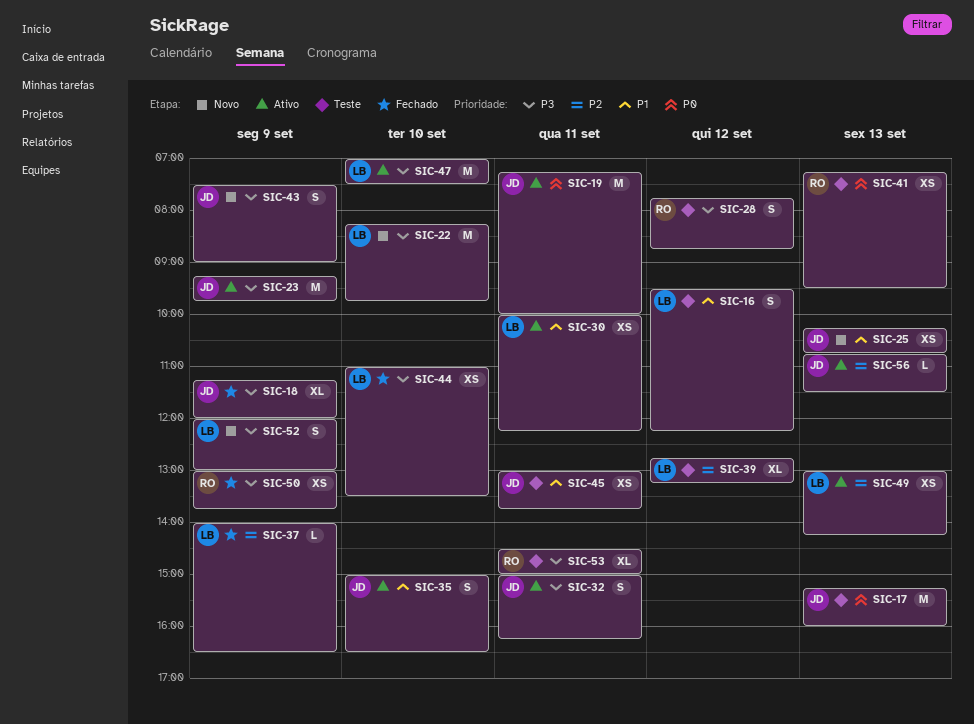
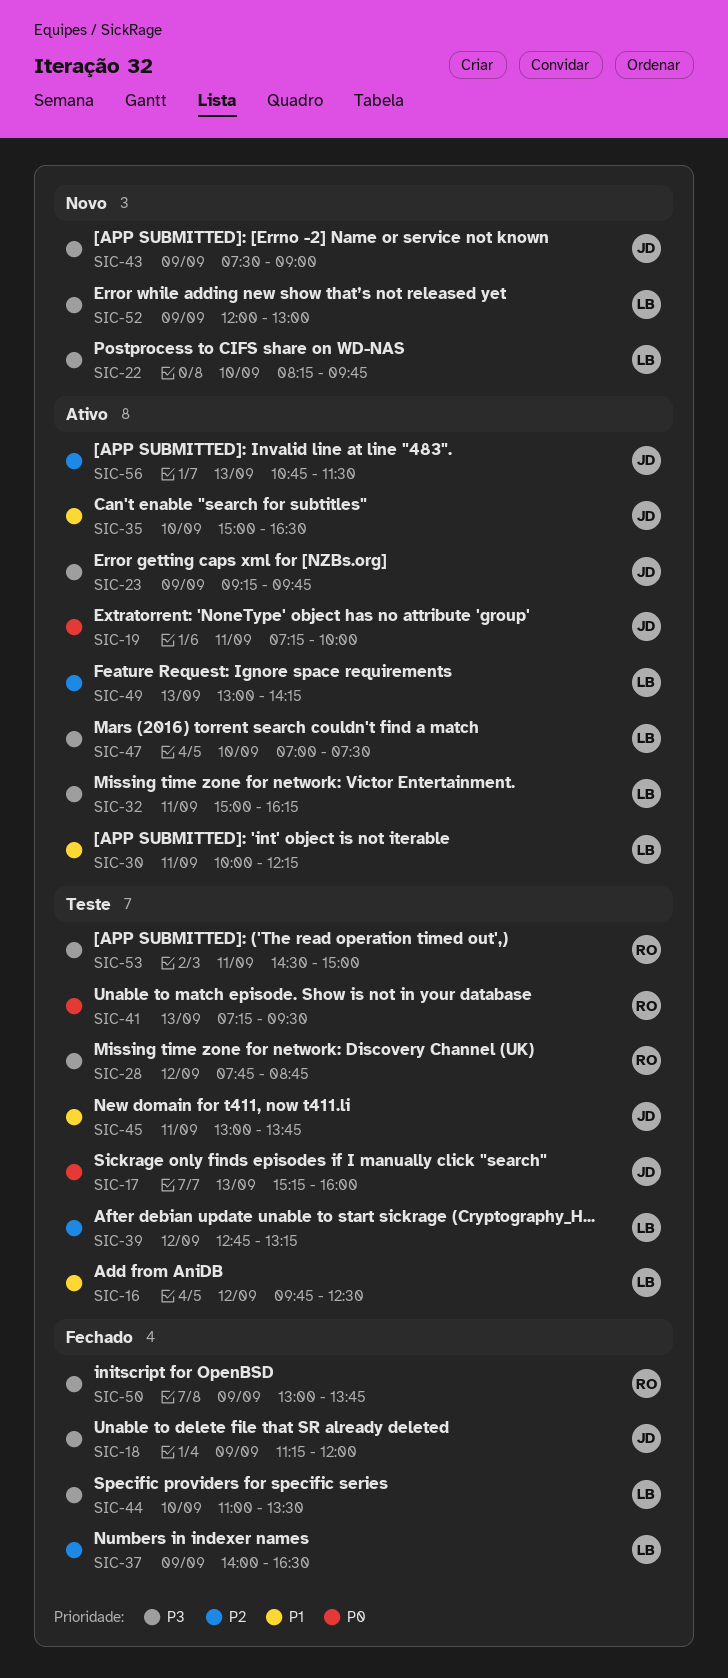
SIC-16, begins: 09:30 -> 09:45
SIC-16, ends: 12:15 -> 12:30
SIC-25: present -> none
SIC-32, owner: JD -> LB

